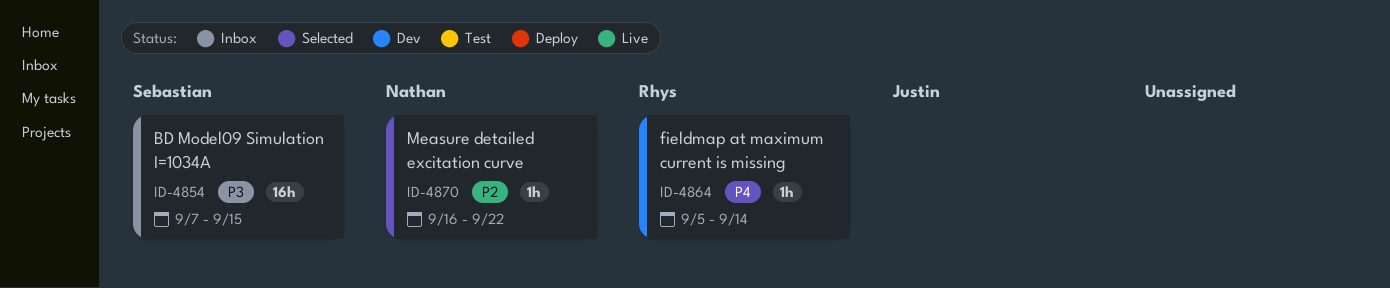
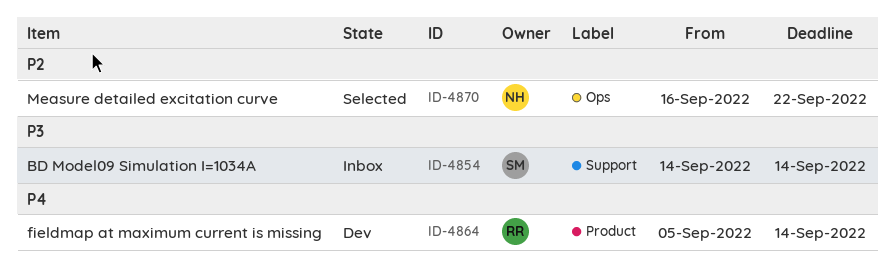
ID-4854, start: Sep 7 -> Sep 14
ID-4854, due: Sep 15 -> Sep 14

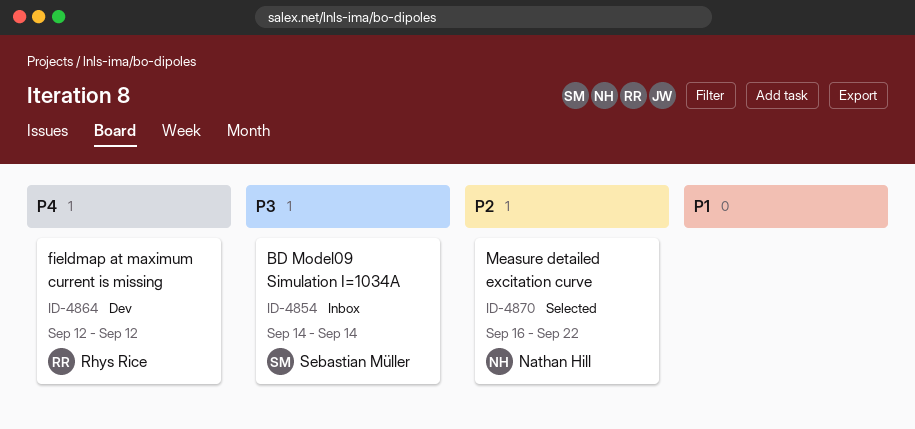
ID-4864, start: Sep 5 -> Sep 12
ID-4864, due: Sep 14 -> Sep 12

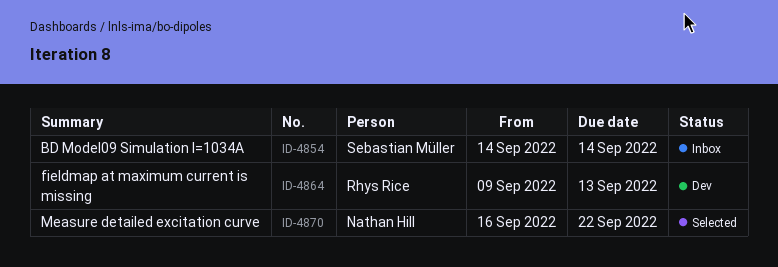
ID-4864, start: Sep 12 -> Sep 9
ID-4864, due: Sep 12 -> Sep 13

